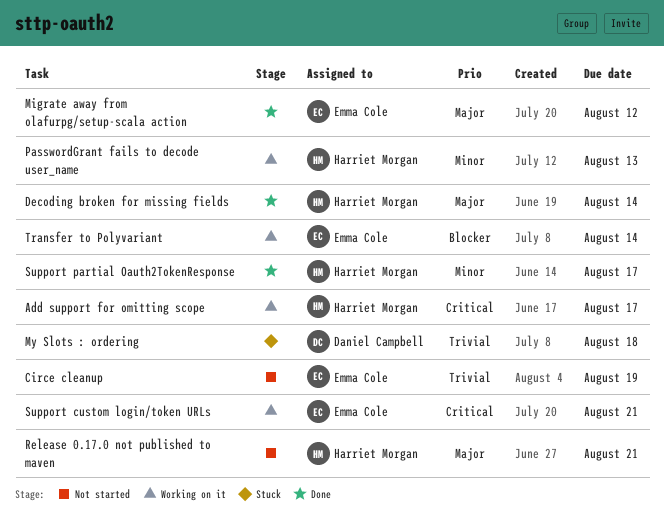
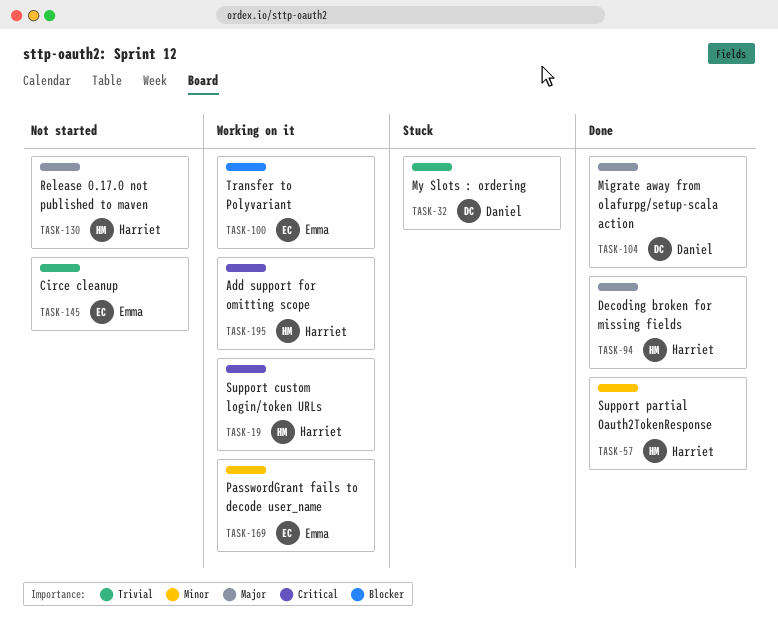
Migrate away from olafurpg/setup-scala action, owner: Emma Cole -> Daniel Campbell
PasswordGrant fails to decode user_name, owner: Harriet Morgan -> Emma Cole
Support custom login/token URLs, owner: Emma Cole -> Harriet Morgan

